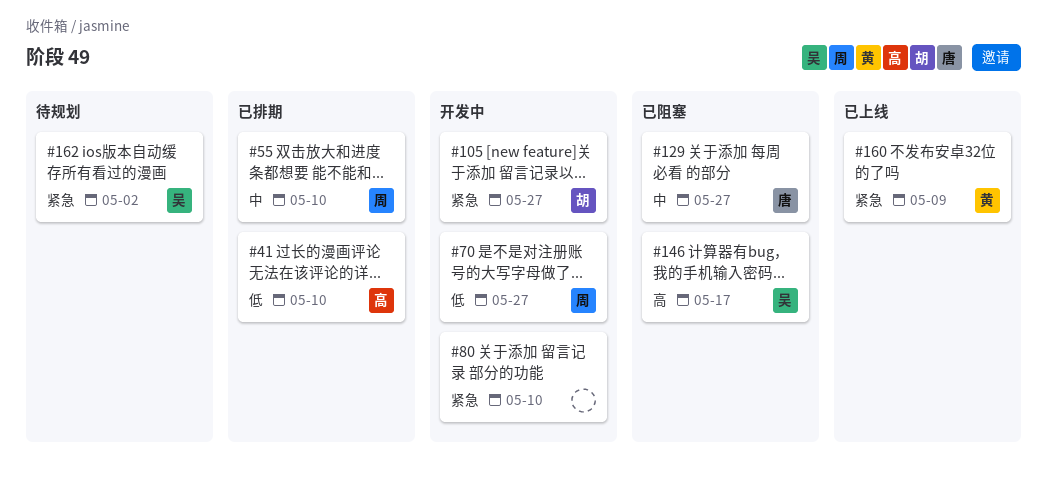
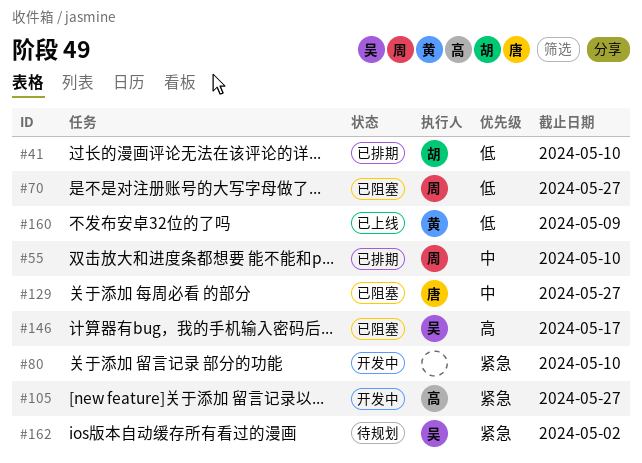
#41, owner: 高 -> 胡
#70, status: 开发中 -> 已阻塞
#105, owner: 胡 -> 高
#160, priority: 紧急 -> 低

